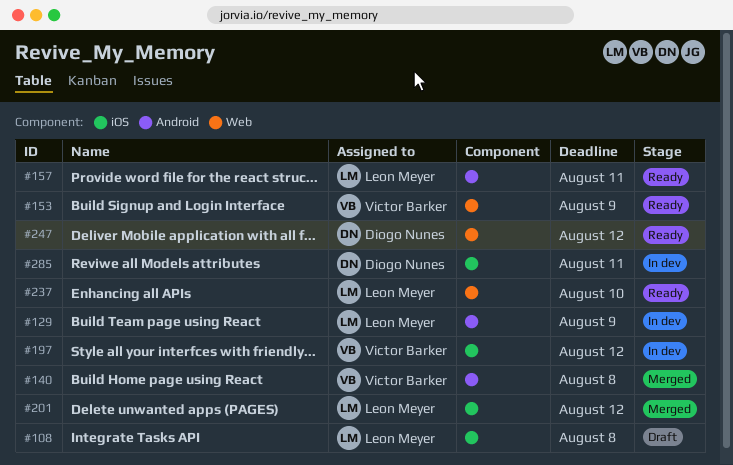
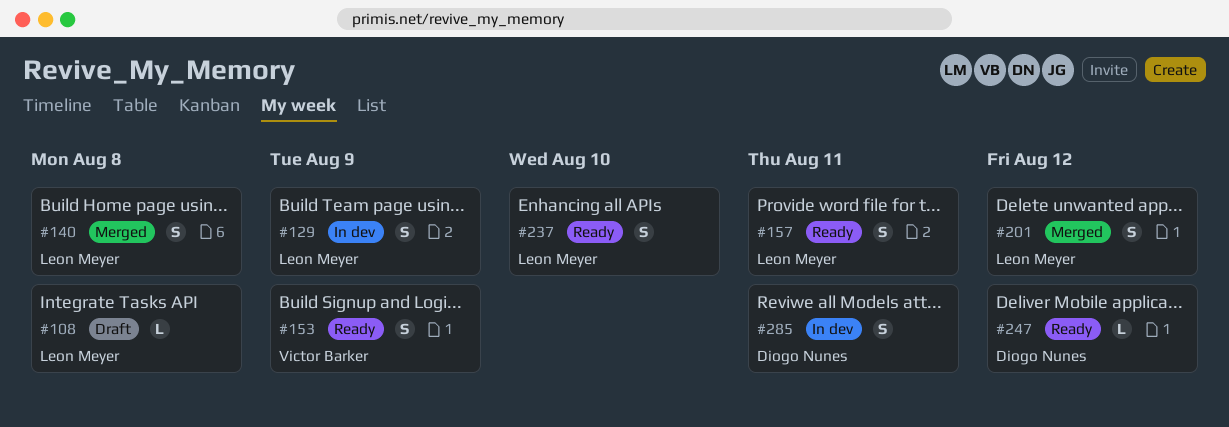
#140, owner: Victor Barker -> Leon Meyer
#197: present -> none

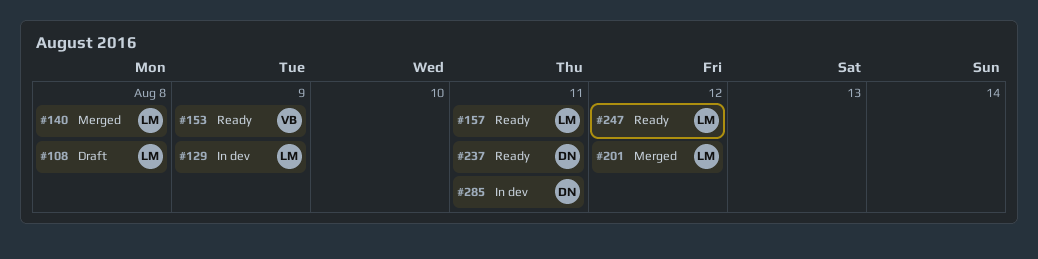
#237, owner: Leon Meyer -> Diogo Nunes
#237, due: Aug 10 -> Aug 11
#247, owner: Diogo Nunes -> Leon Meyer

